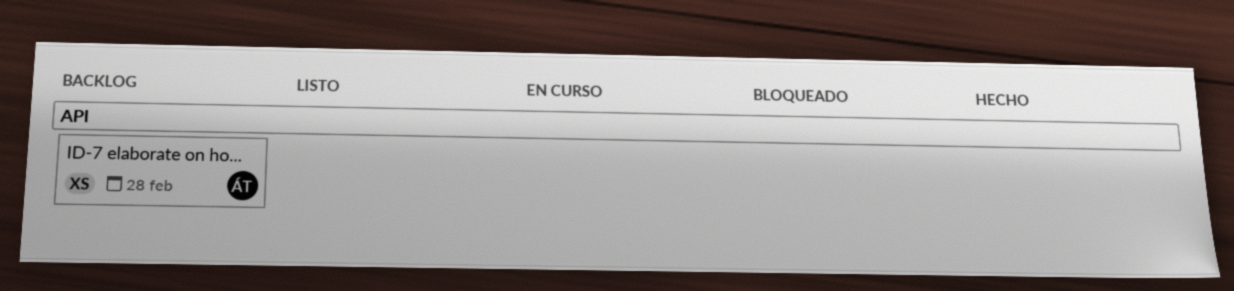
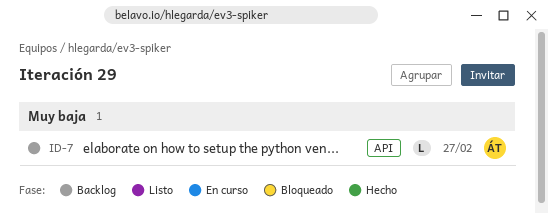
ID-7, estimate: XS -> L
ID-7, due: Feb 28 -> Feb 27

